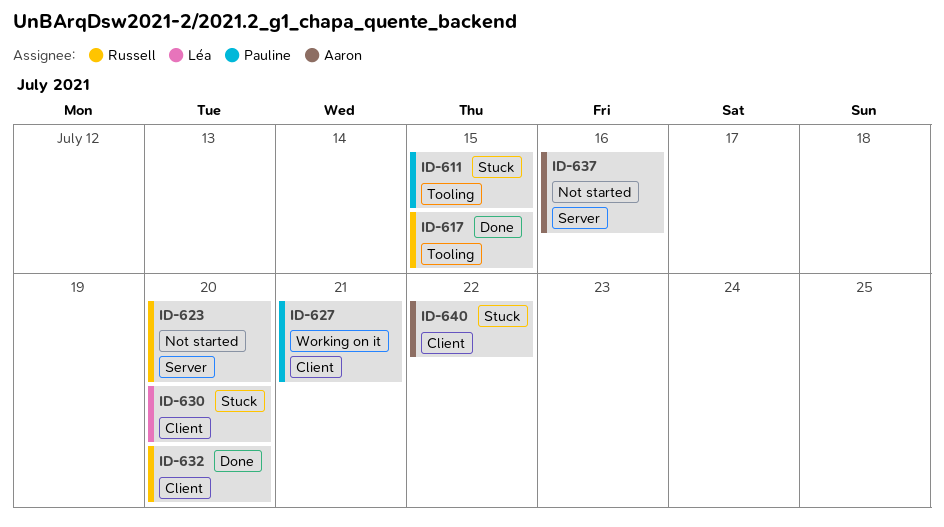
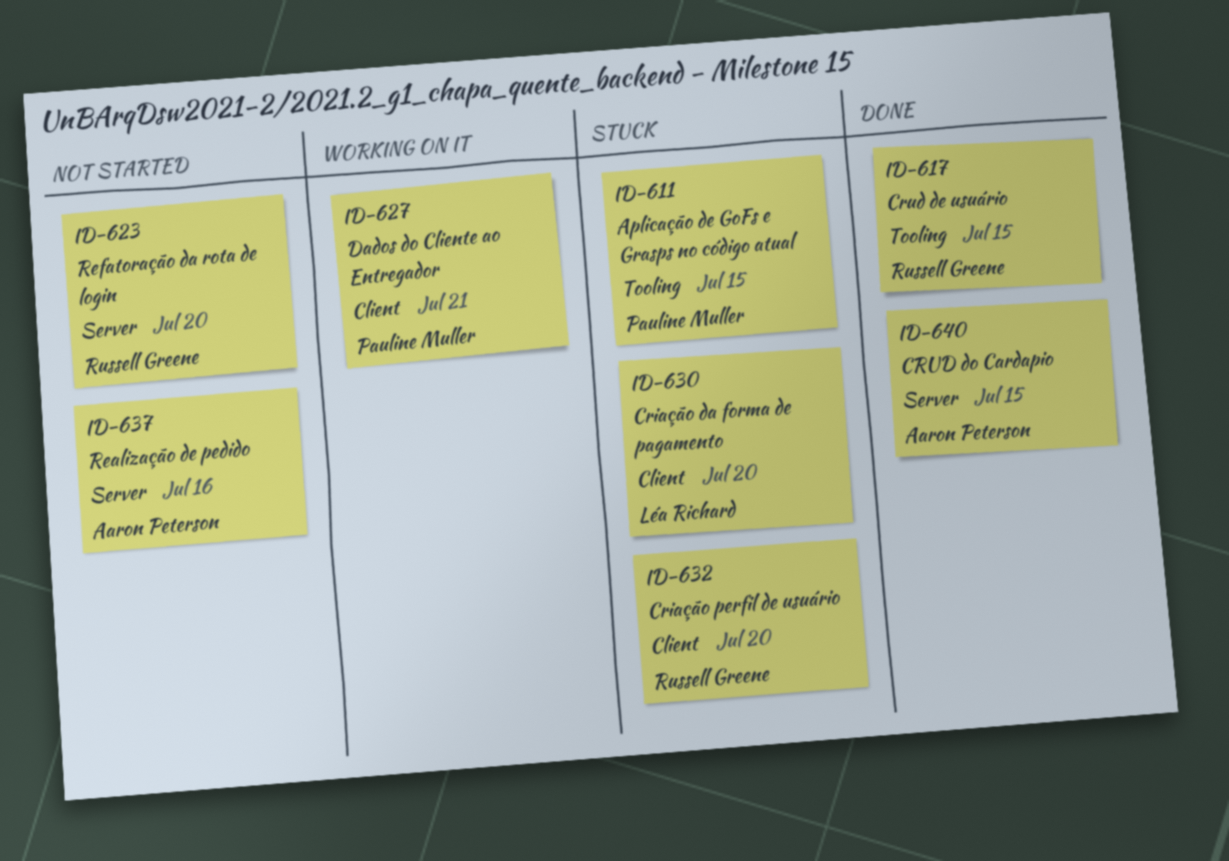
ID-632, status: Done -> Stuck
ID-640, status: Stuck -> Done
ID-640, label: Client -> Server
ID-640, due: Jul 22 -> Jul 15

